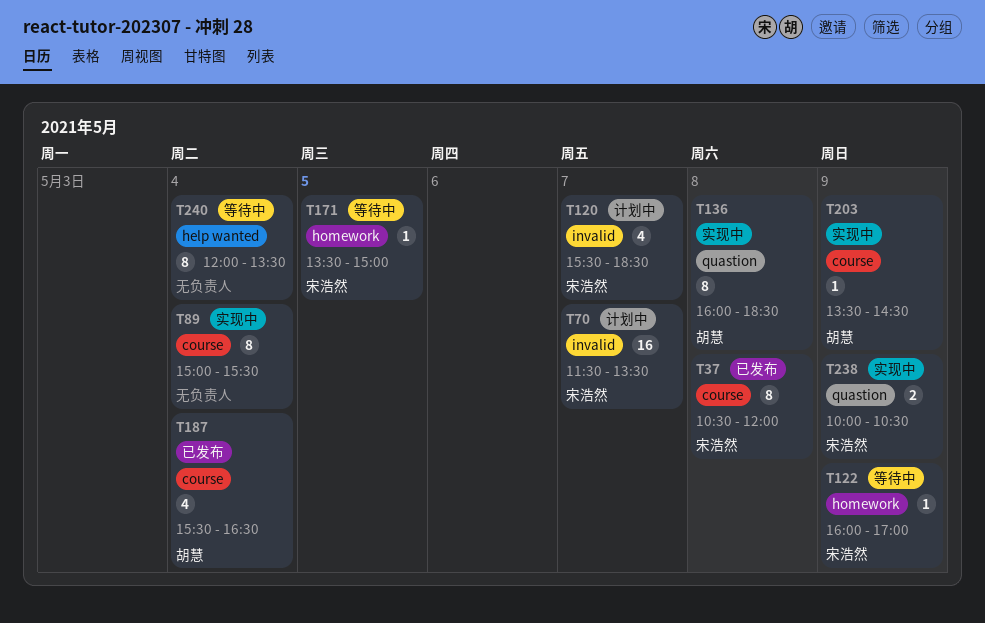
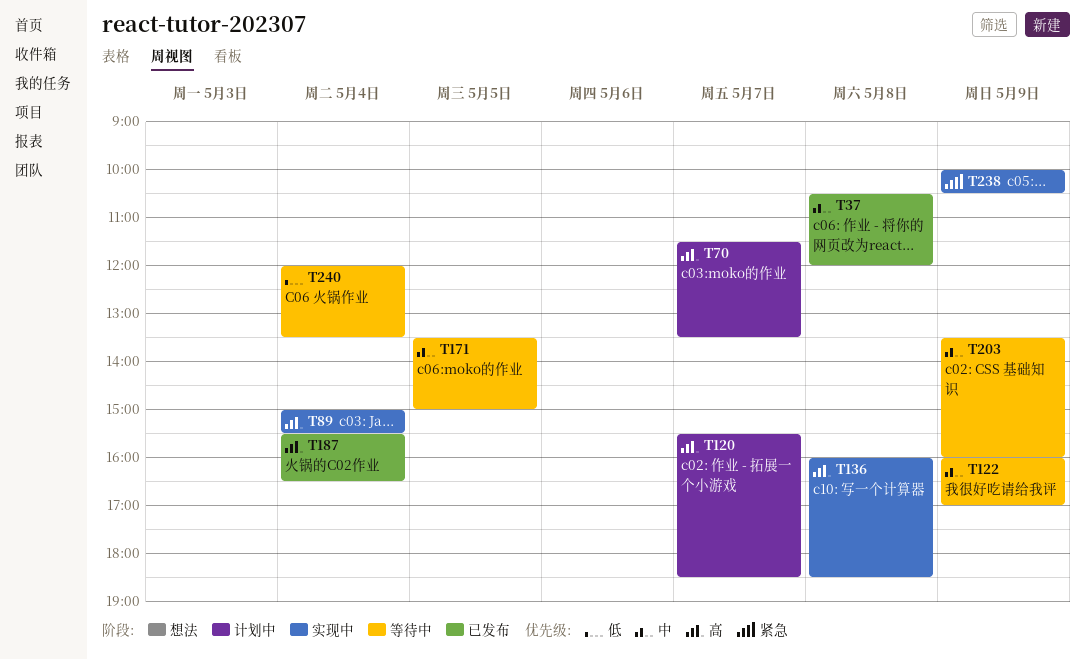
T203, status: 实现中 -> 等待中
T203, ends: 14:30 -> 16:00

